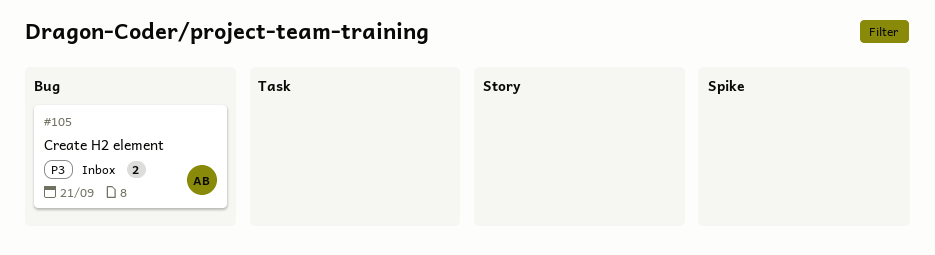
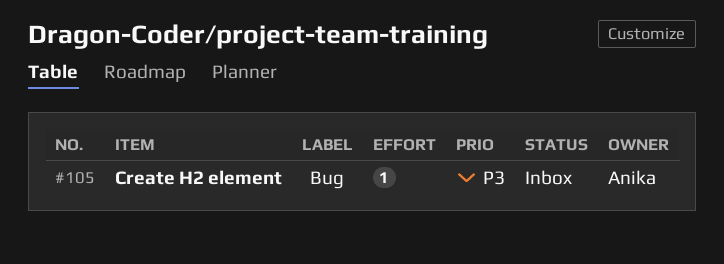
#105, estimate: 2 -> 1

